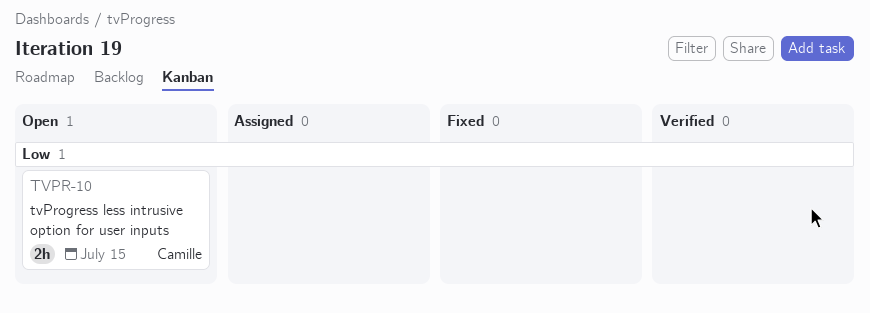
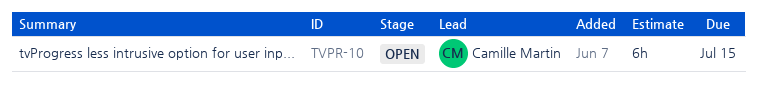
TVPR-10, estimate: 2h -> 6h

